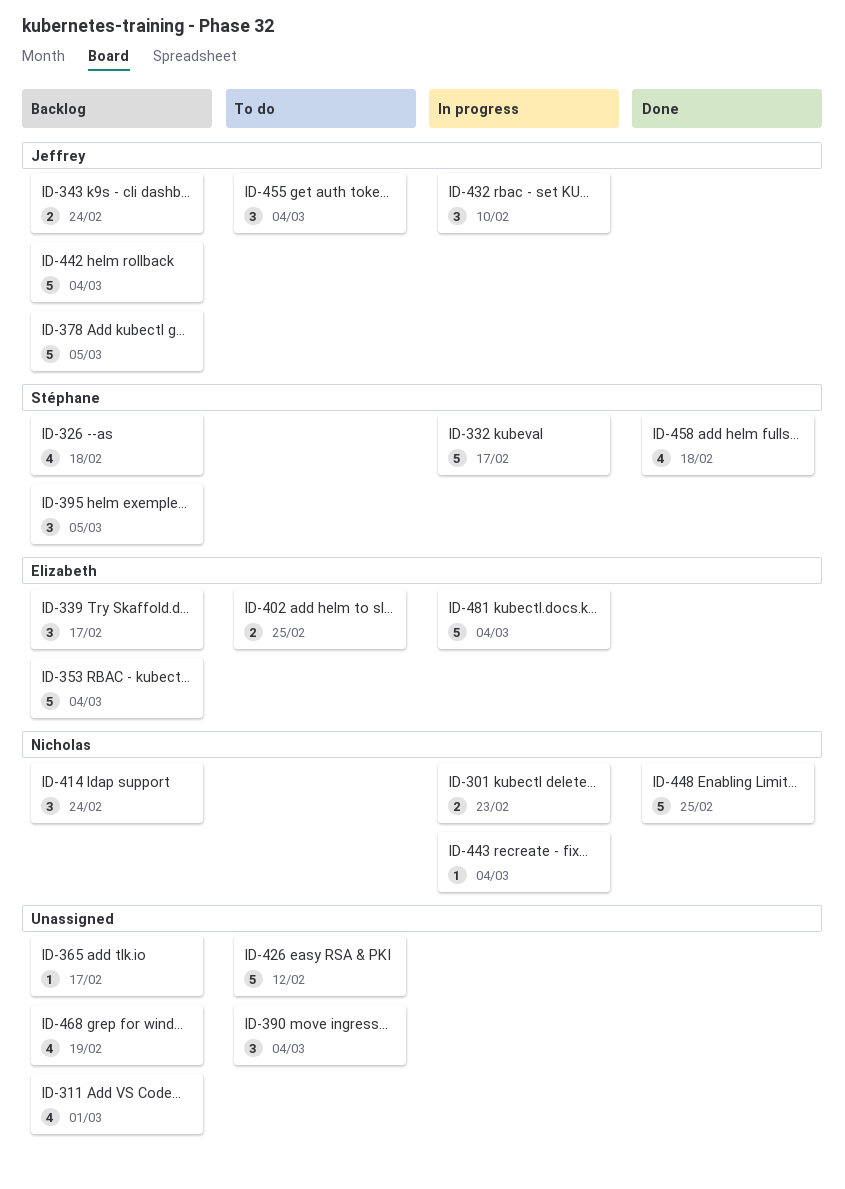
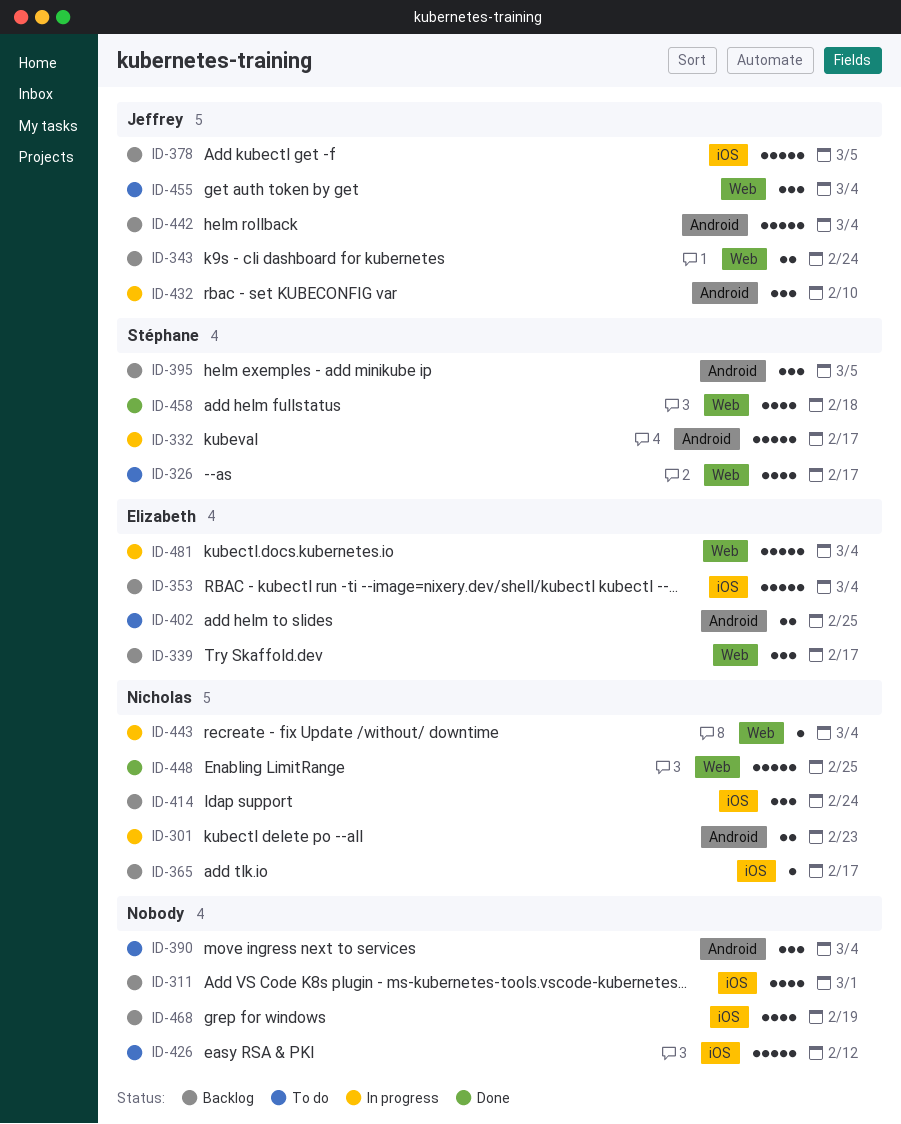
ID-326, status: Backlog -> To do
ID-326, due: Feb 18 -> Feb 17
ID-365, owner: none -> Nicholas

